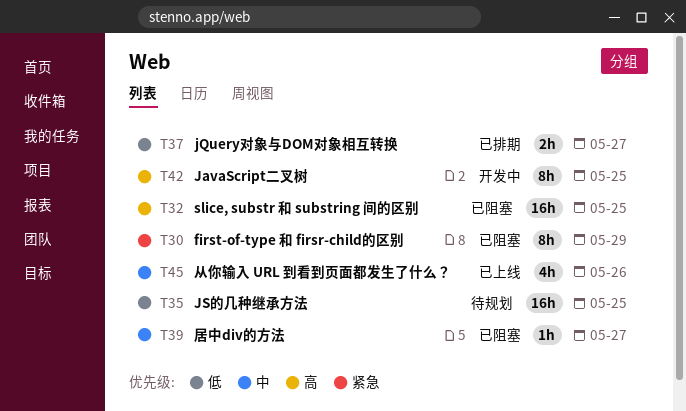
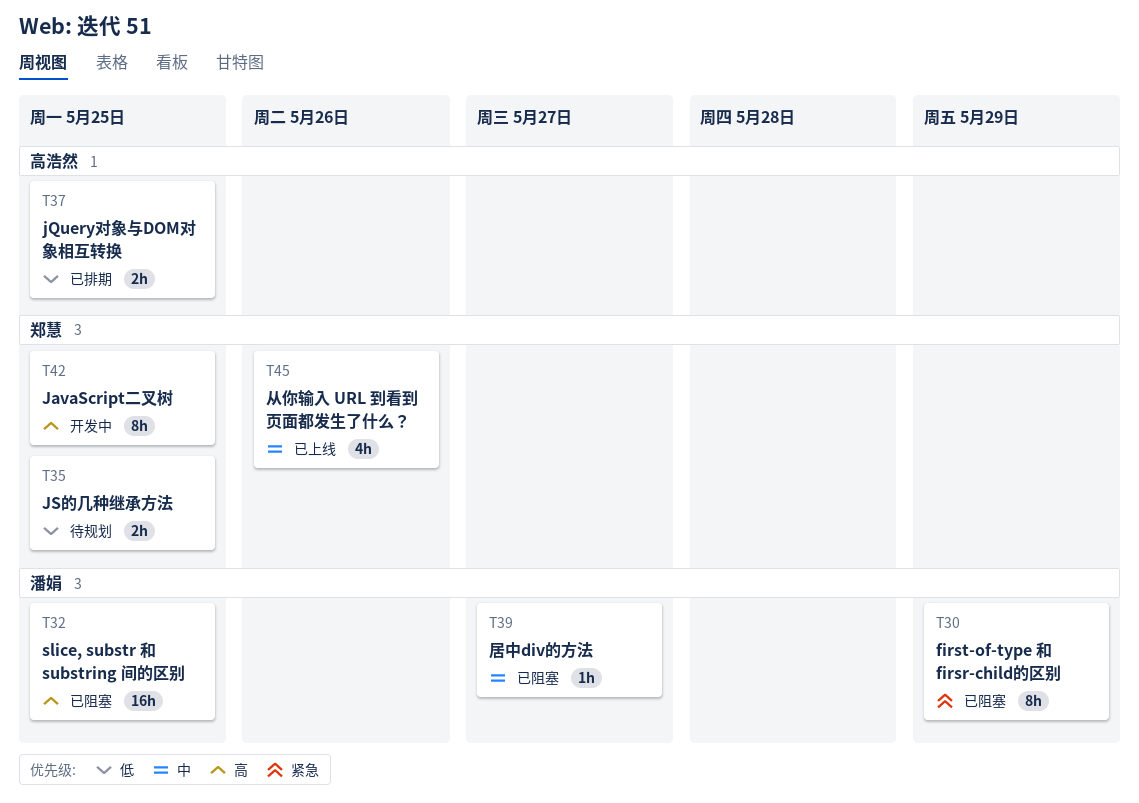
T35, estimate: 16h -> 2h
T37, due: May 27 -> May 25

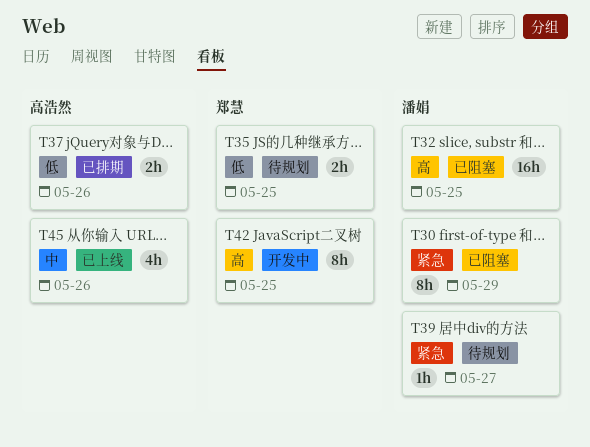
T37, due: May 25 -> May 26
T39, status: 已阻塞 -> 待规划
T39, priority: 中 -> 紧急
T45, owner: 郑慧 -> 高浩然

